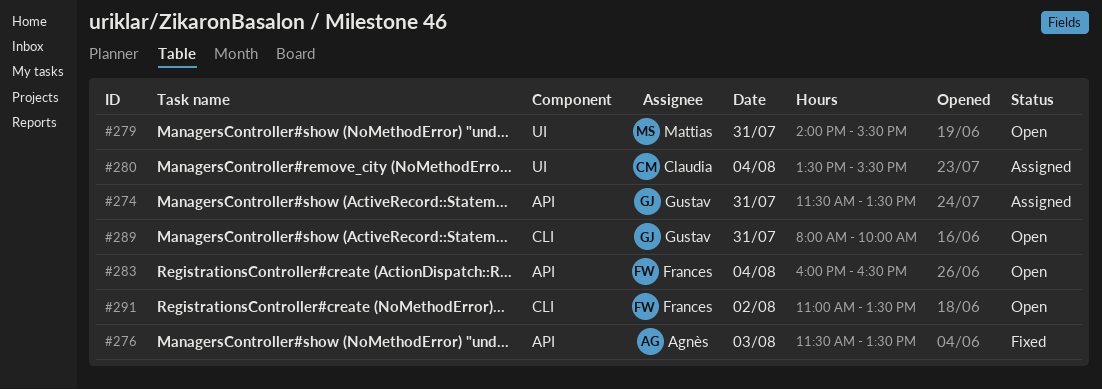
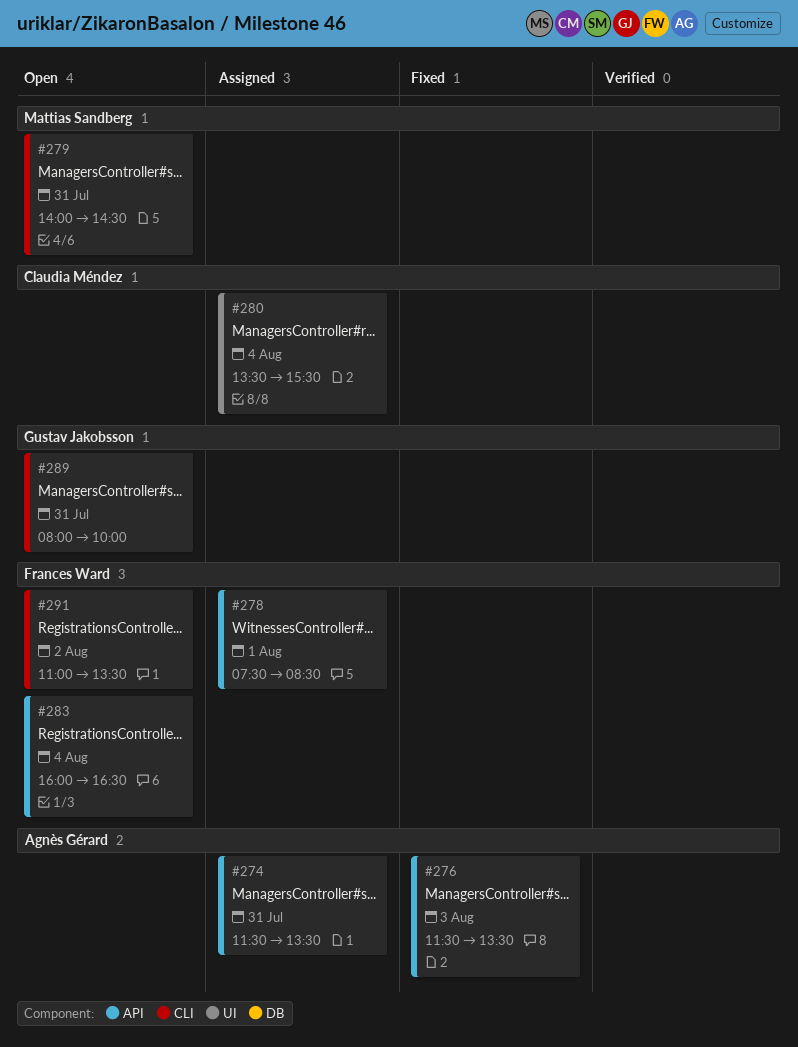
#274, owner: Gustav Jakobsson -> Agnès Gérard
#278: none -> present
#279, label: UI -> CLI
#279, ends: 15:30 -> 14:30

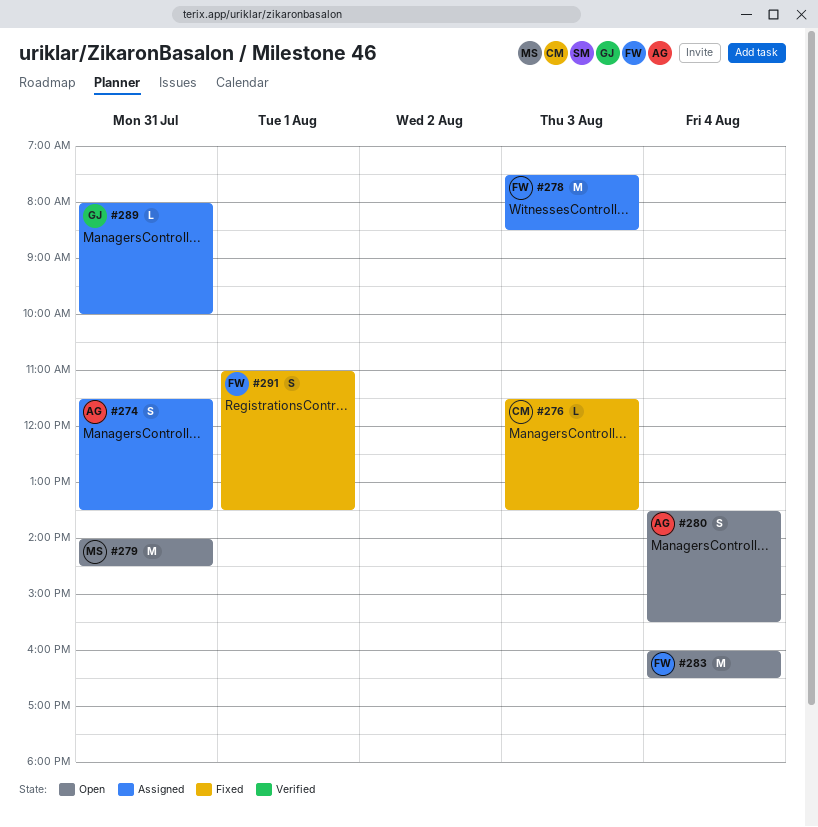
#276, owner: Agnès Gérard -> Claudia Méndez
#278, day: Aug 1 -> Aug 3
#280, status: Assigned -> Open
#280, owner: Claudia Méndez -> Agnès Gérard
#289, status: Open -> Assigned
#291, status: Open -> Fixed
#291, day: Aug 2 -> Aug 1

